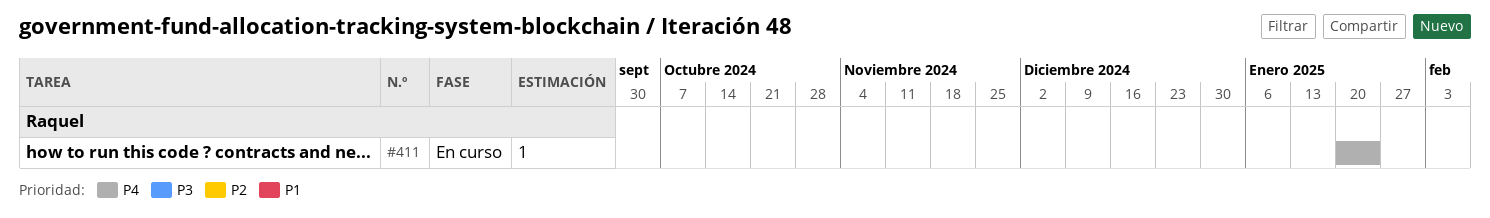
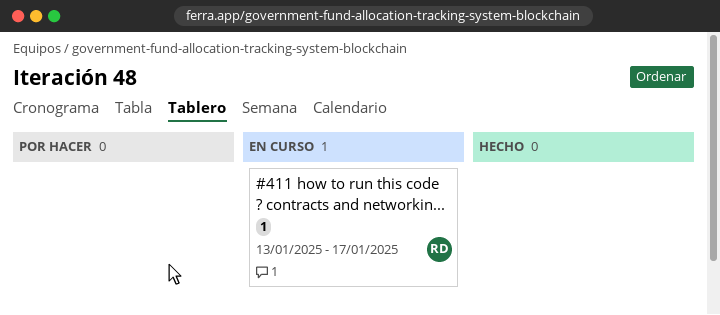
#411, start: Jan 20 -> Jan 13
#411, due: Jan 24 -> Jan 17

